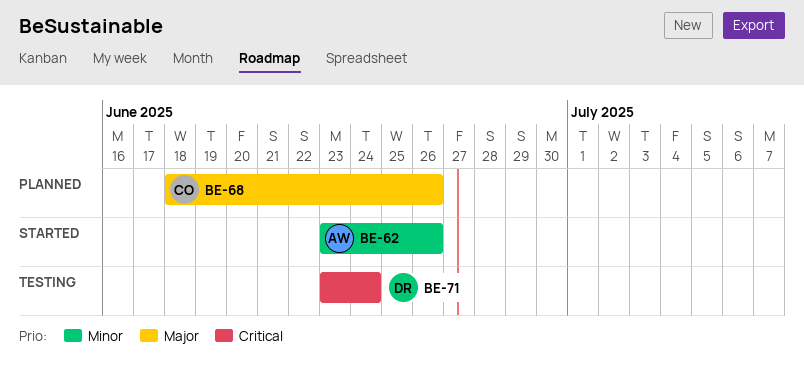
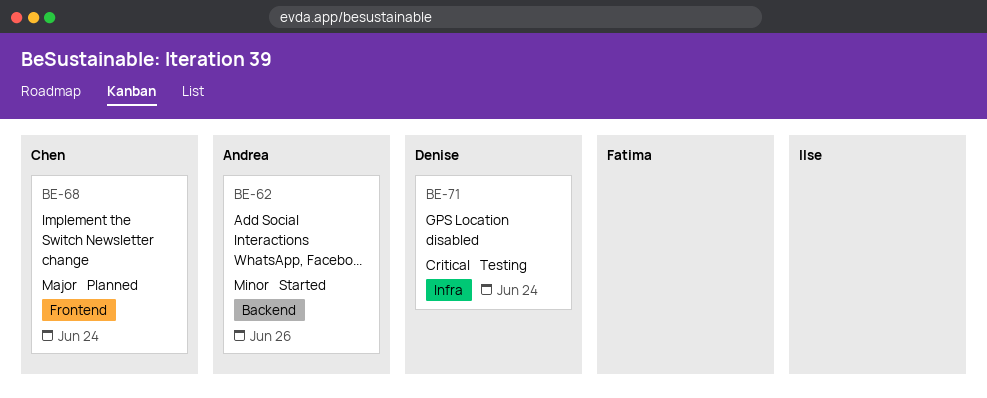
BE-68, due: Jun 26 -> Jun 24

